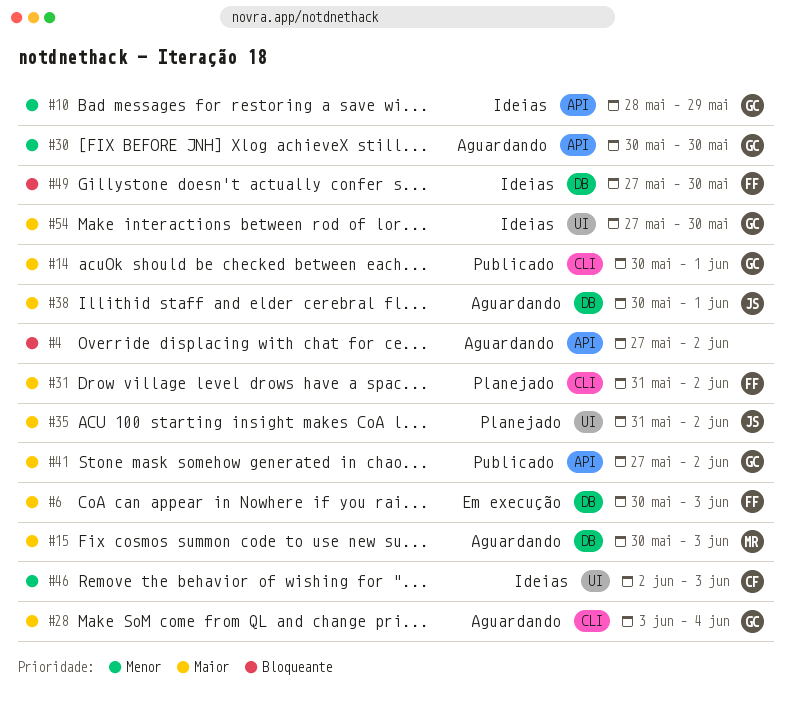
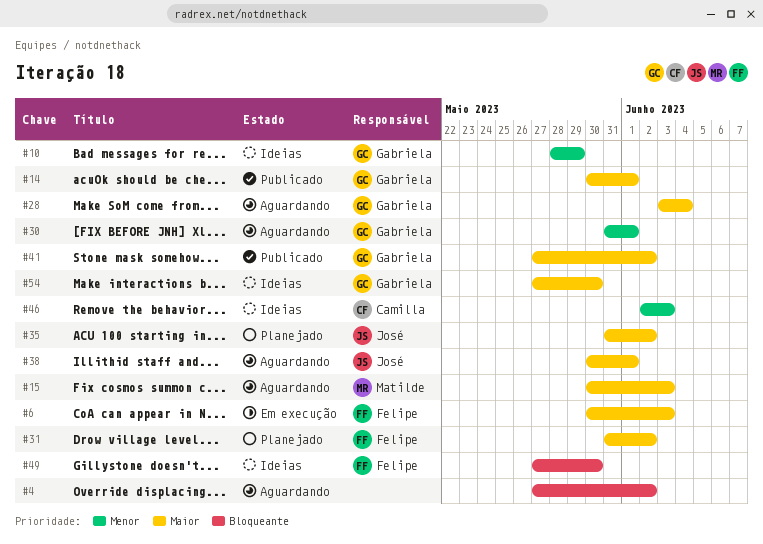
#30, start: May 30 -> May 31
#30, due: May 30 -> Jun 1

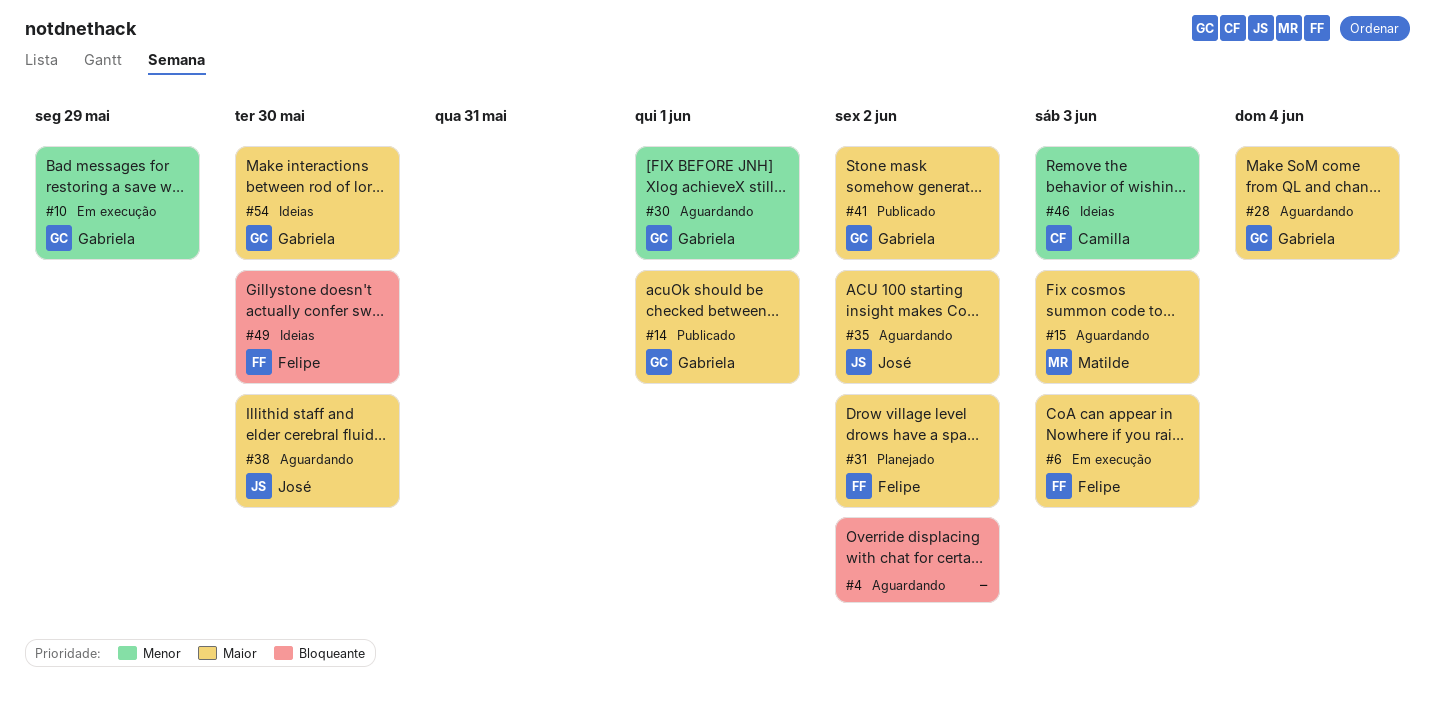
#10, status: Ideias -> Em execução
#35, status: Planejado -> Aguardando
#38, due: Jun 1 -> May 30

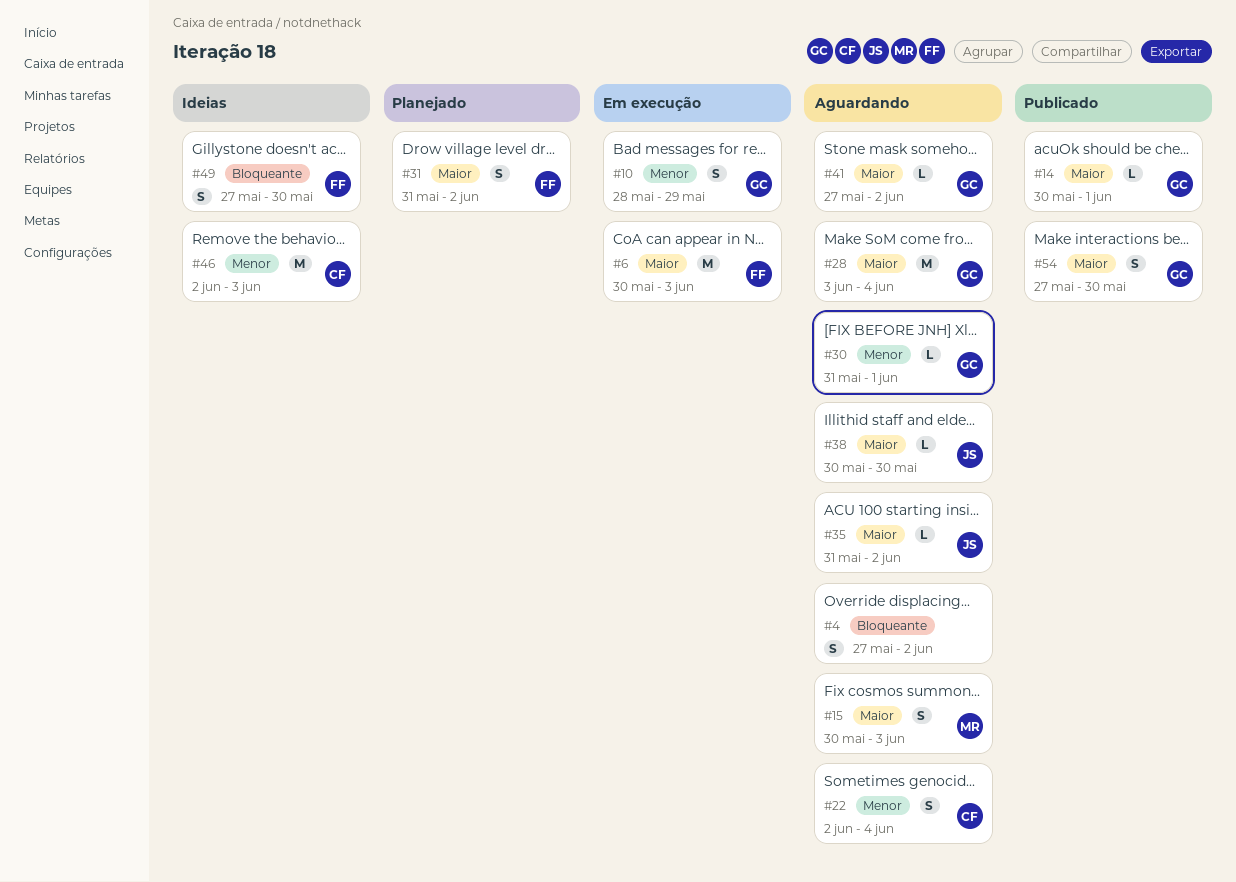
#22: none -> present
#41, status: Publicado -> Aguardando
#54, status: Ideias -> Publicado

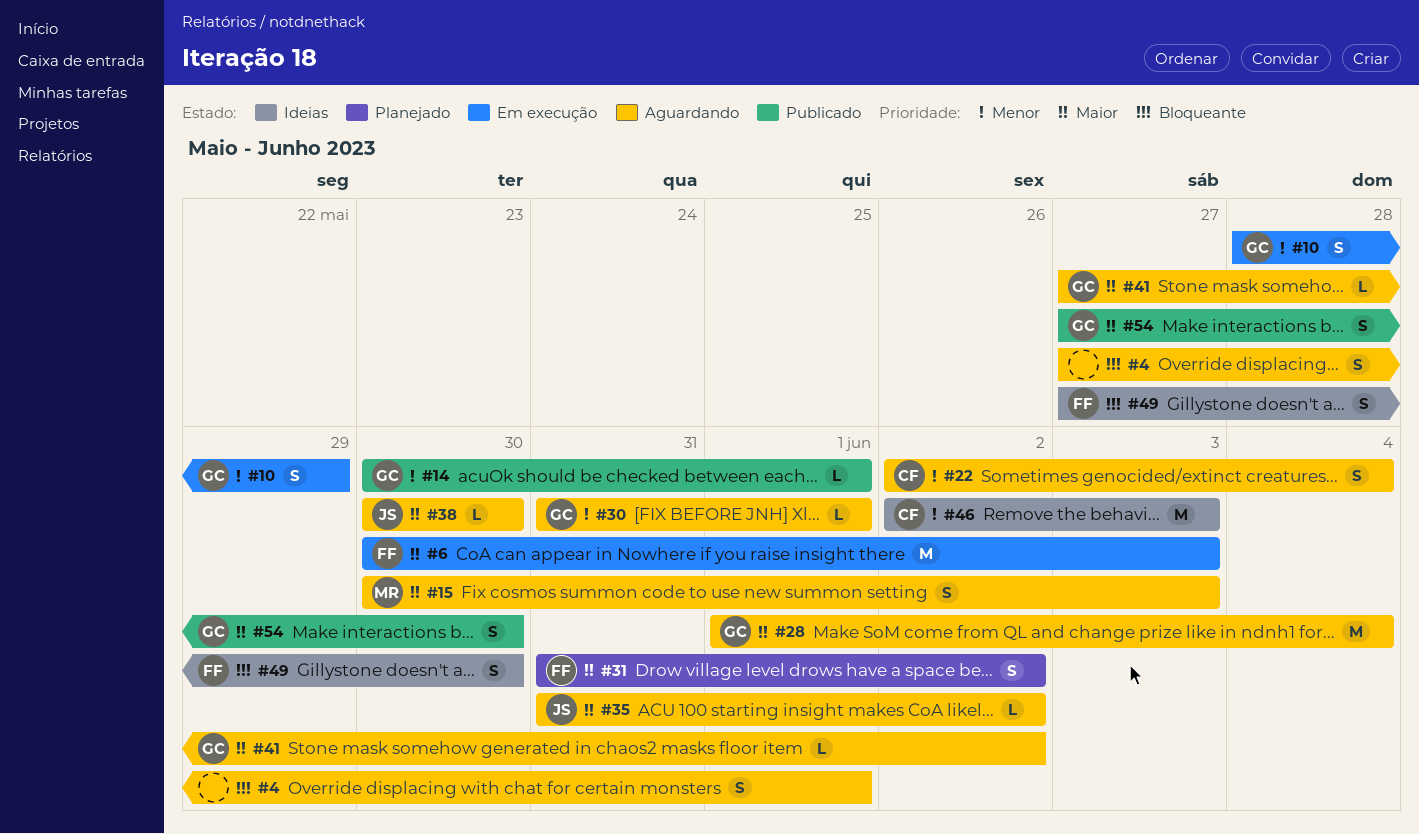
#4, due: Jun 2 -> Jun 1
#14, priority: Maior -> Menor
#28, start: Jun 3 -> Jun 1

